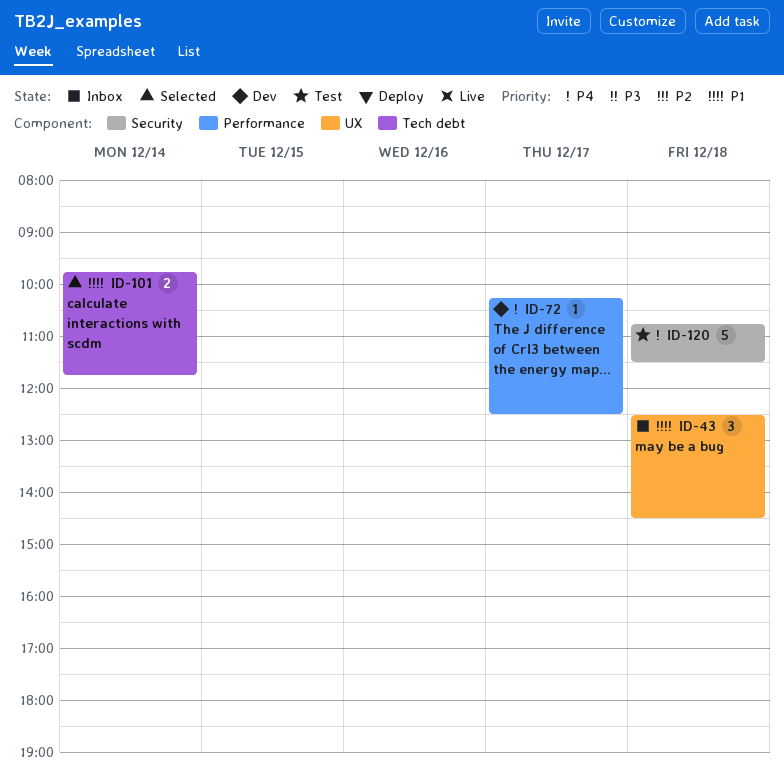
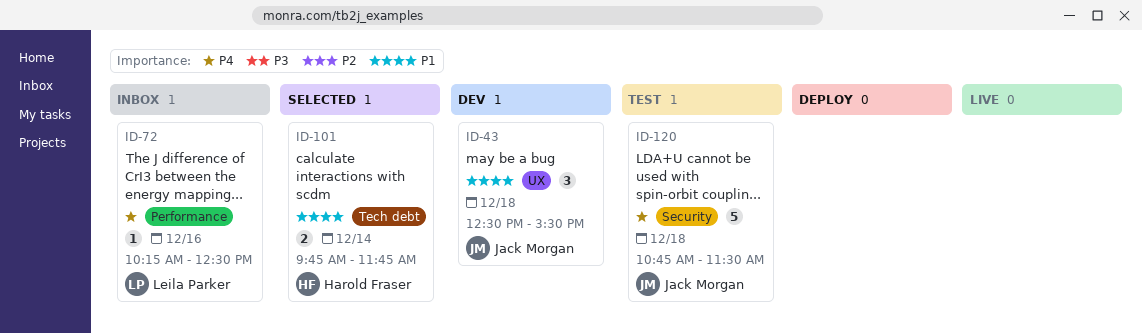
ID-43, status: Inbox -> Dev
ID-43, ends: 14:30 -> 15:30
ID-72, status: Dev -> Inbox
ID-72, day: Dec 17 -> Dec 16

